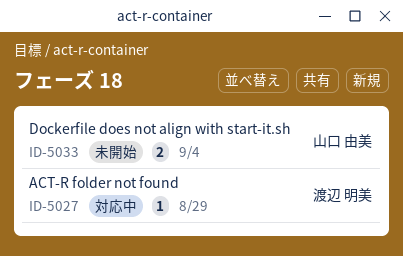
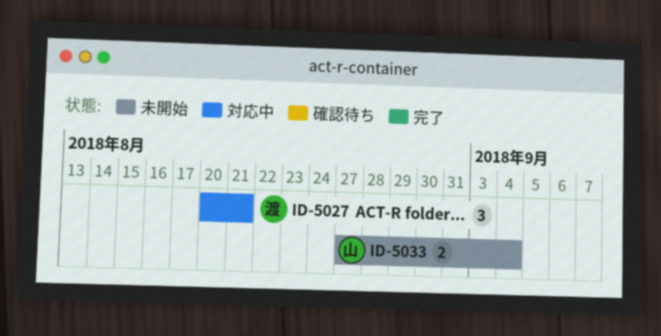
ID-5027, estimate: 1 -> 3
ID-5027, due: Aug 29 -> Aug 21

